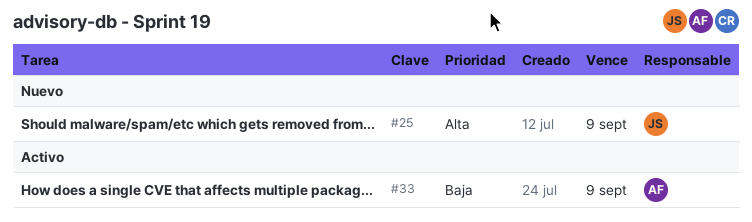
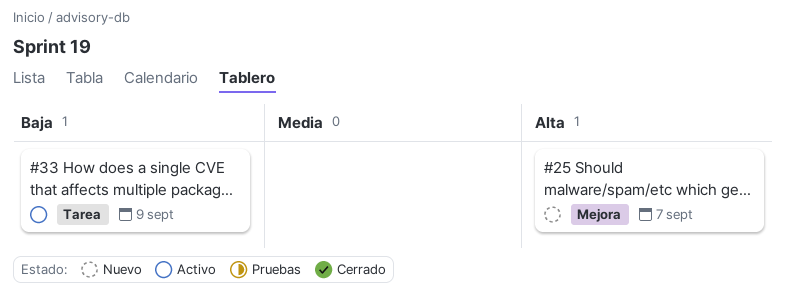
#25, due: Sep 9 -> Sep 7

